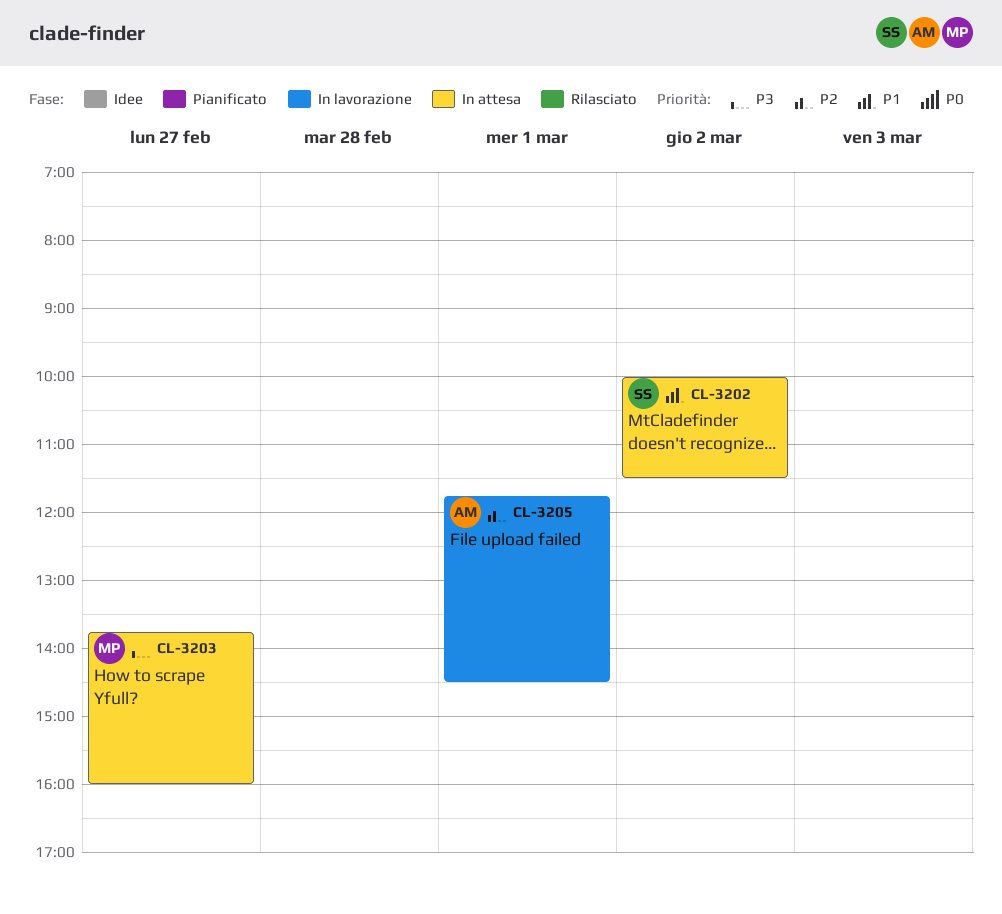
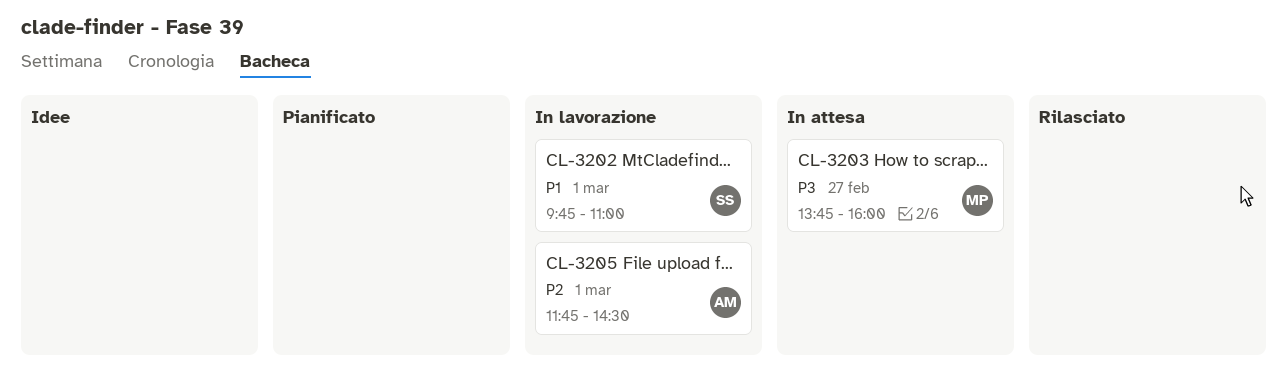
CL-3202, status: In attesa -> In lavorazione
CL-3202, day: Mar 2 -> Mar 1
CL-3202, begins: 10:00 -> 09:45
CL-3202, ends: 11:30 -> 11:00

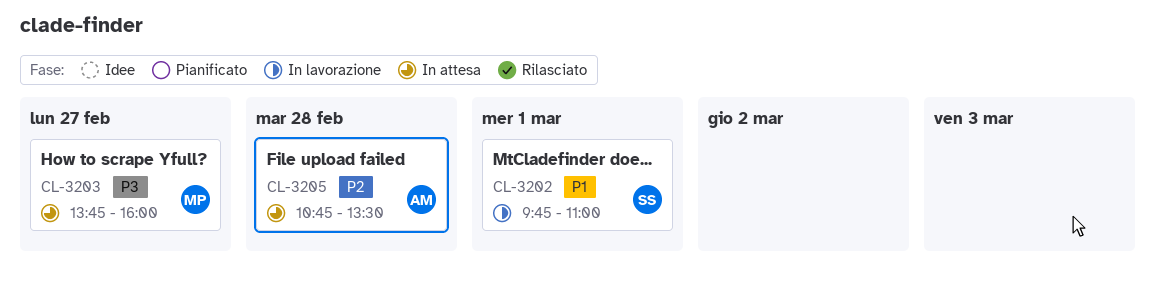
CL-3205, status: In lavorazione -> In attesa
CL-3205, day: Mar 1 -> Feb 28
CL-3205, begins: 11:45 -> 10:45
CL-3205, ends: 14:30 -> 13:30

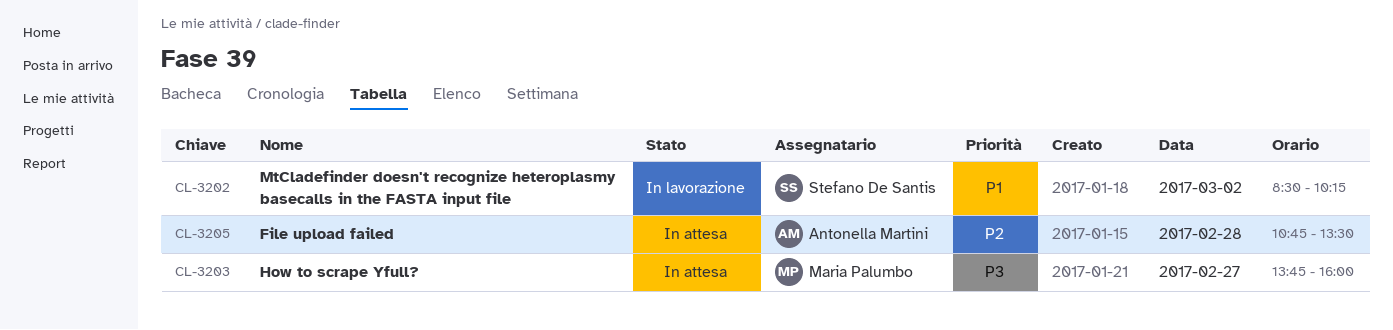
CL-3202, day: Mar 1 -> Mar 2
CL-3202, begins: 09:45 -> 08:30
CL-3202, ends: 11:00 -> 10:15

